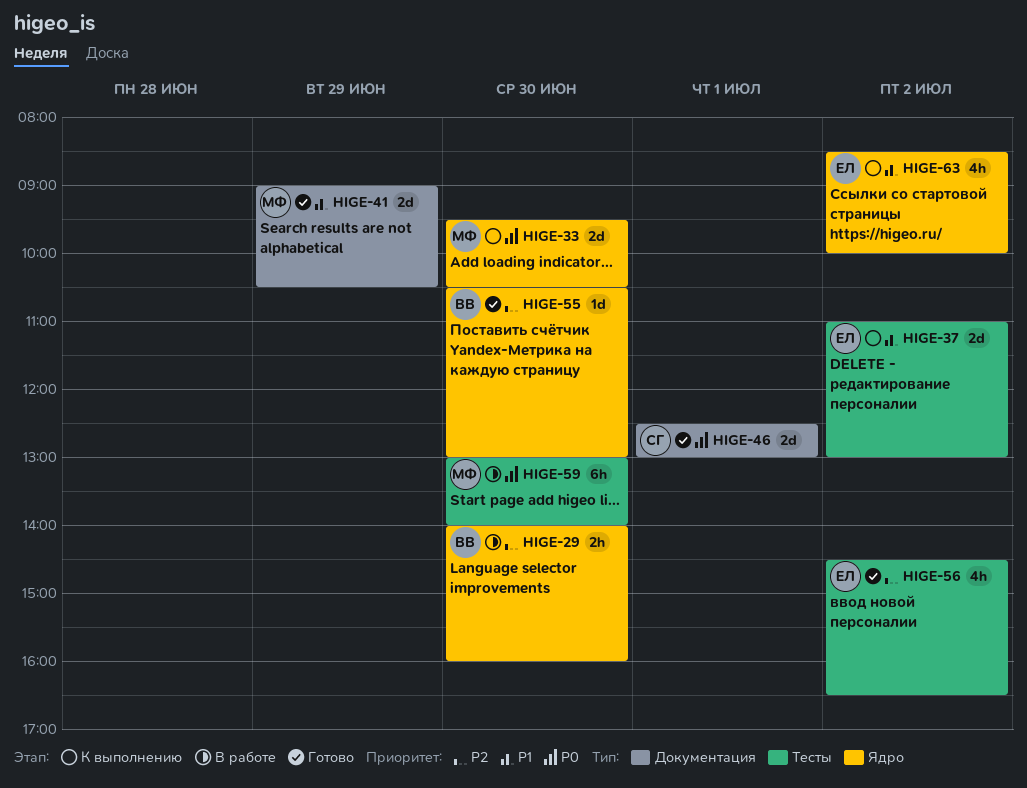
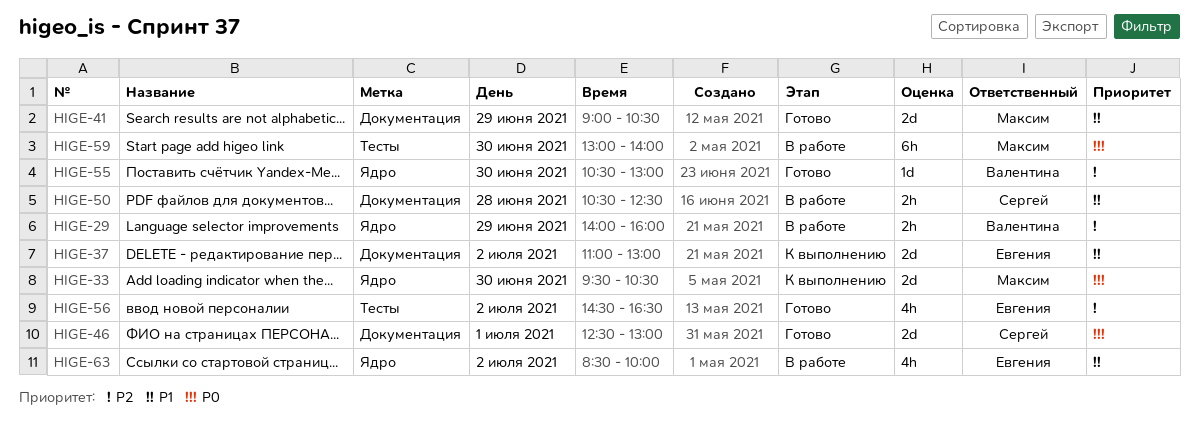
HIGE-29, day: Jun 30 -> Jun 29
HIGE-37, label: Тесты -> Документация
HIGE-50: none -> present
HIGE-63, status: К выполнению -> В работе

